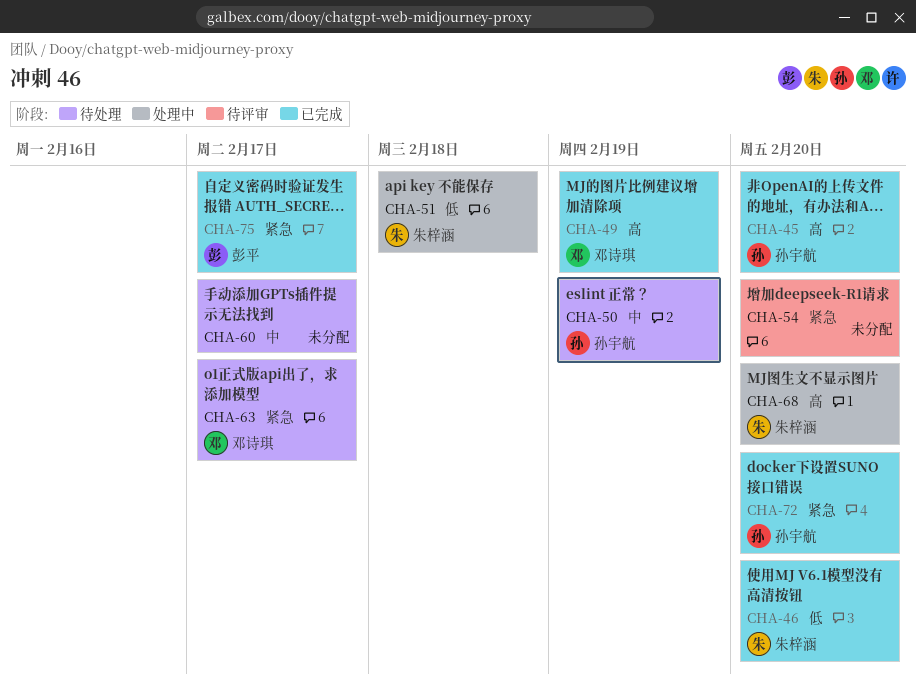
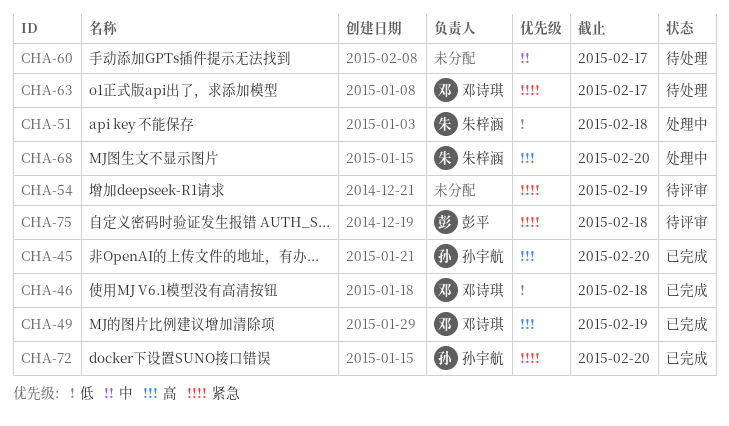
CHA-46, owner: 朱梓涵 -> 邓诗琪
CHA-46, due: Feb 20 -> Feb 18
CHA-50: present -> none
CHA-54, due: Feb 20 -> Feb 19
CHA-75, status: 已完成 -> 待评审
CHA-75, due: Feb 17 -> Feb 18

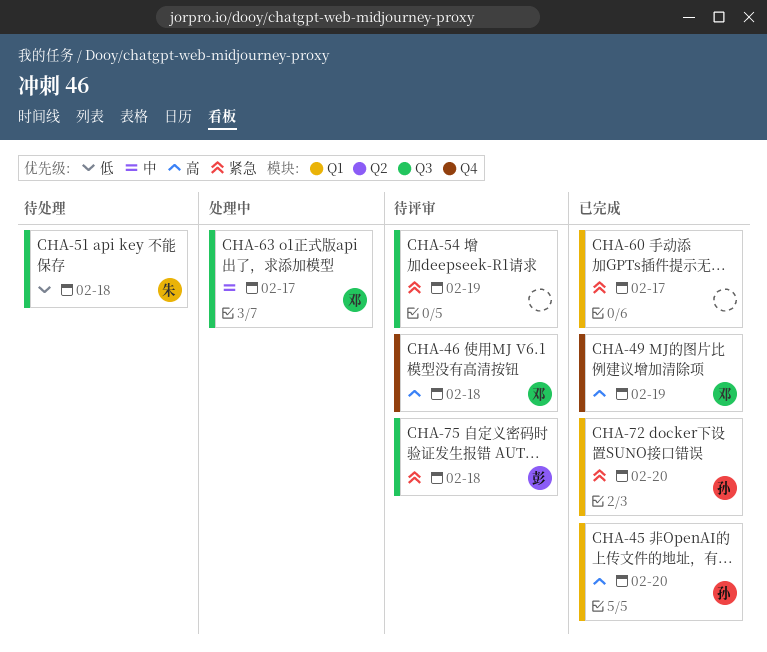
CHA-46, status: 已完成 -> 待评审
CHA-46, priority: 低 -> 高
CHA-51, status: 处理中 -> 待处理
CHA-60, status: 待处理 -> 已完成
CHA-60, priority: 中 -> 紧急
CHA-63, status: 待处理 -> 处理中
CHA-63, priority: 紧急 -> 中
CHA-68: present -> none

